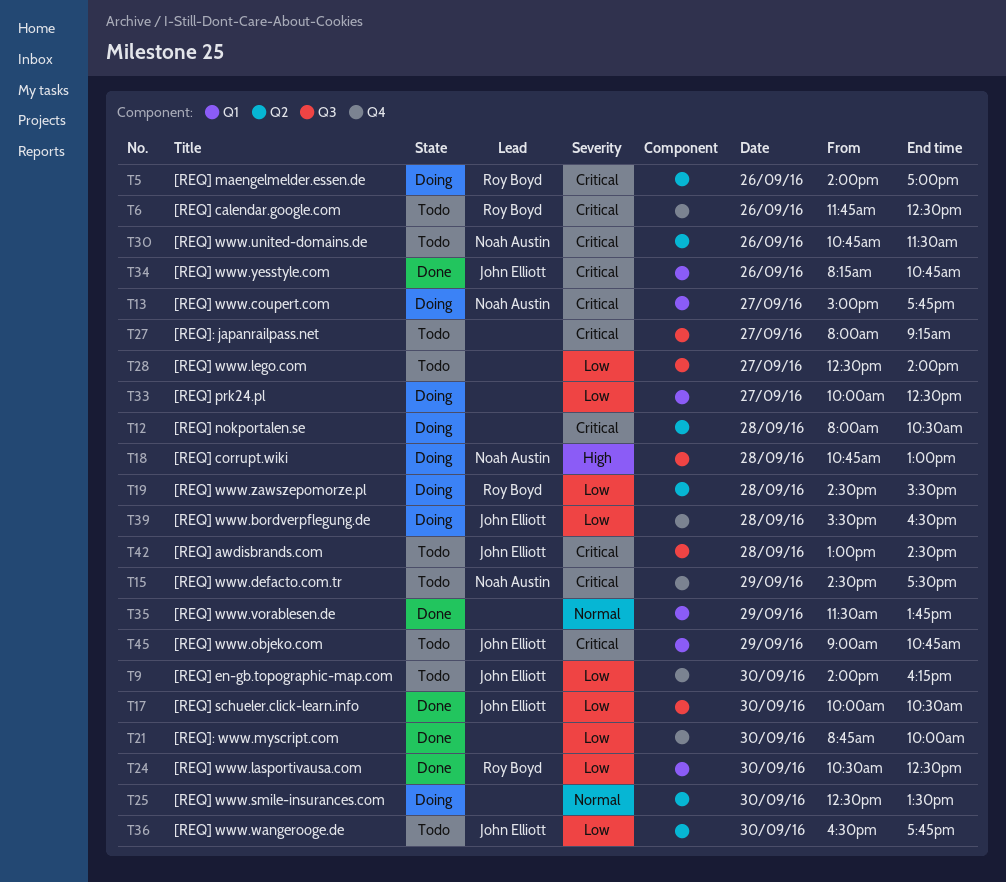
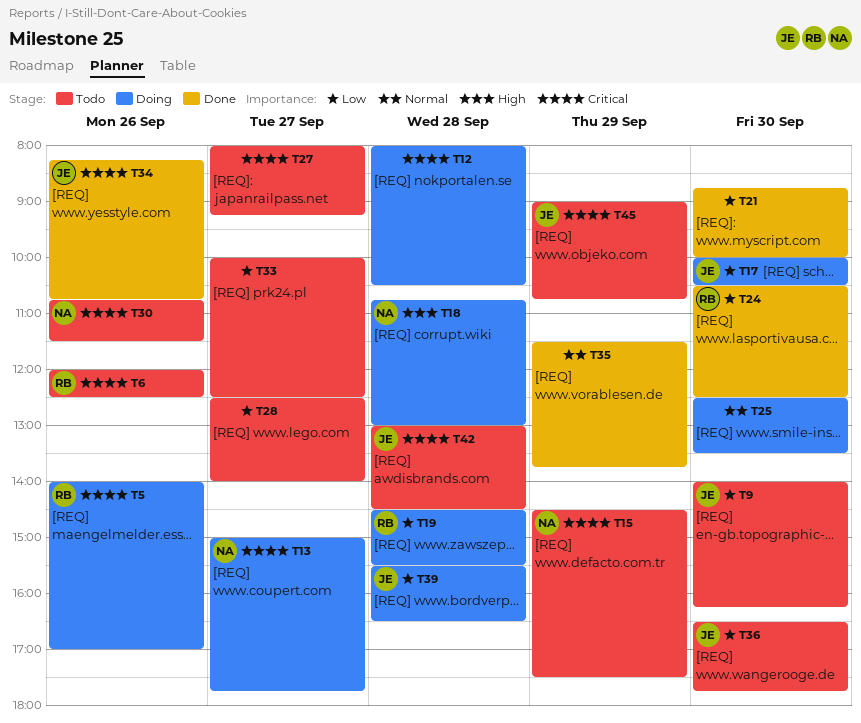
T6, begins: 11:45 -> 12:00
T17, status: Done -> Doing
T33, status: Doing -> Todo

